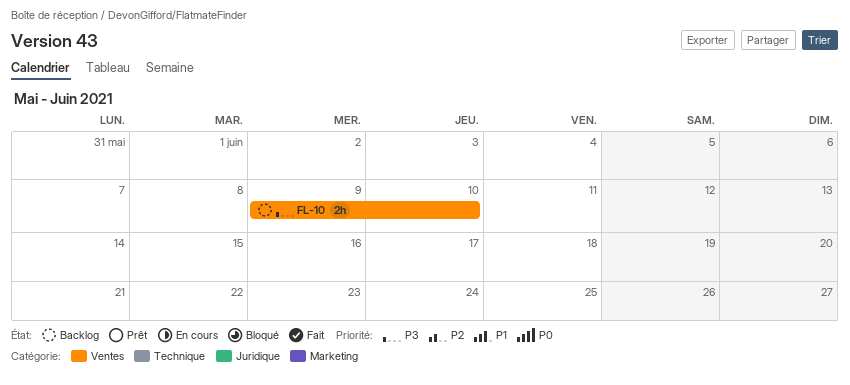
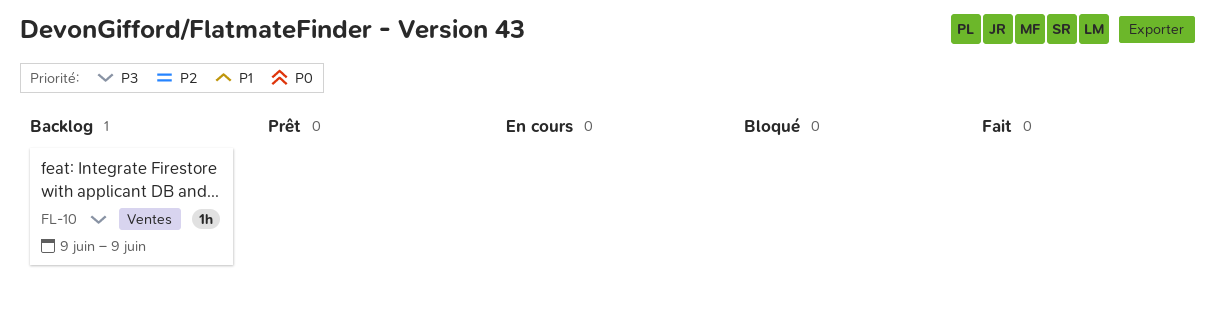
FL-10, estimate: 2h -> 1h
FL-10, due: Jun 10 -> Jun 9

